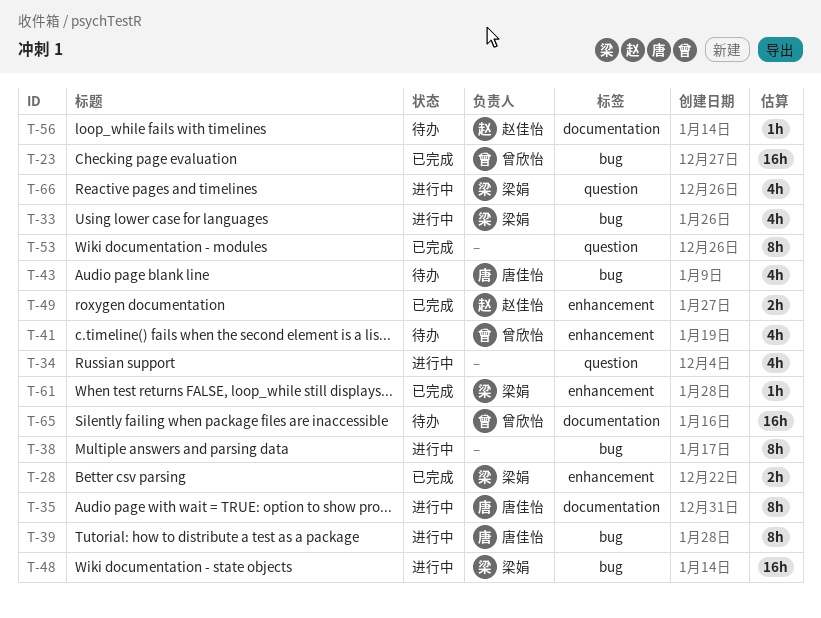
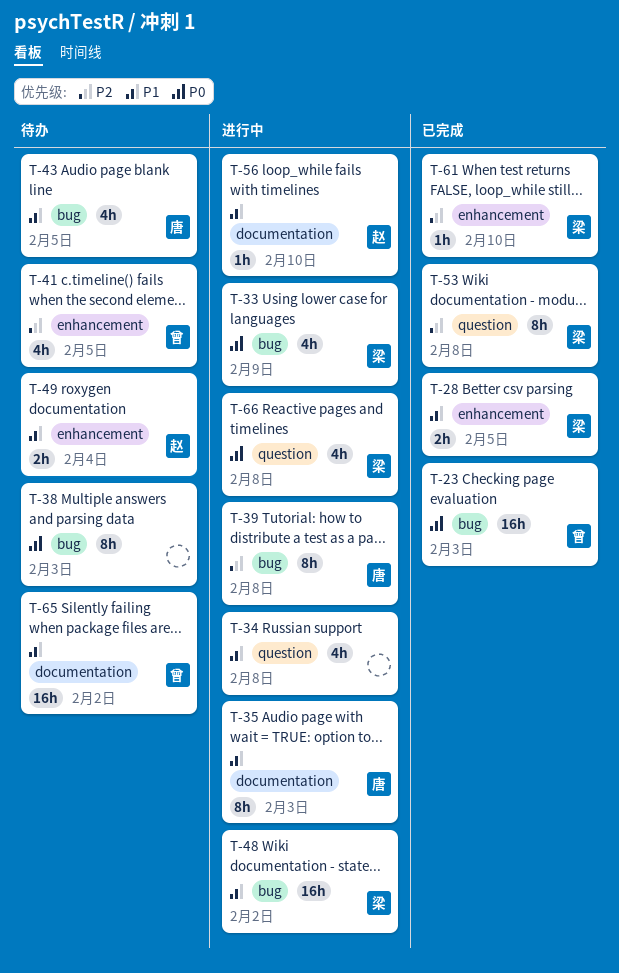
T-38, status: 进行中 -> 待办
T-49, status: 已完成 -> 待办
T-53, owner: none -> 梁娟
T-56, status: 待办 -> 进行中

